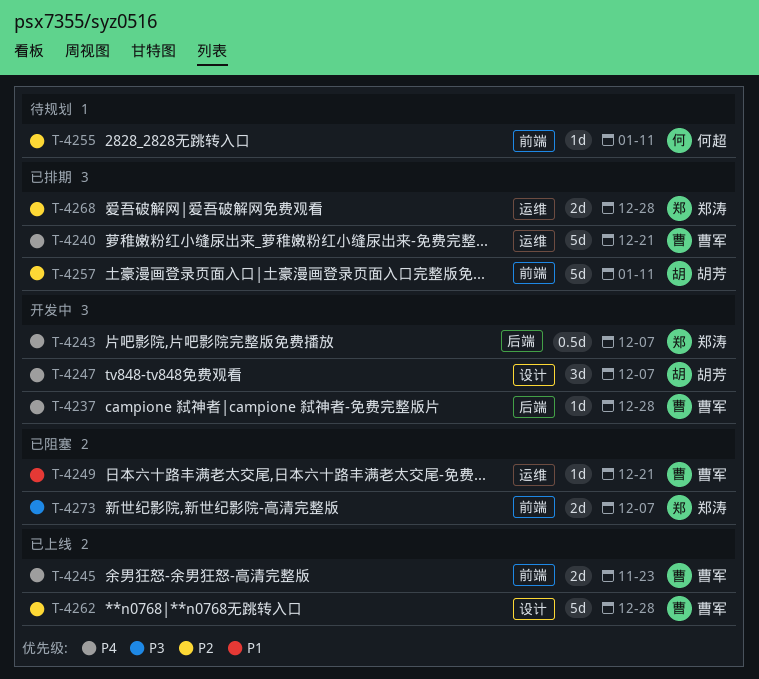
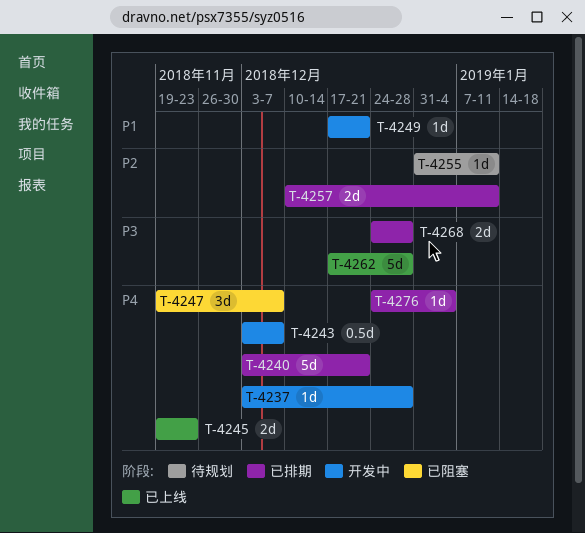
T-4247, status: 开发中 -> 已阻塞
T-4249, status: 已阻塞 -> 开发中
T-4257, estimate: 5d -> 2d
T-4262, priority: P2 -> P3
T-4268, priority: P2 -> P3
T-4273: present -> none
T-4276: none -> present

